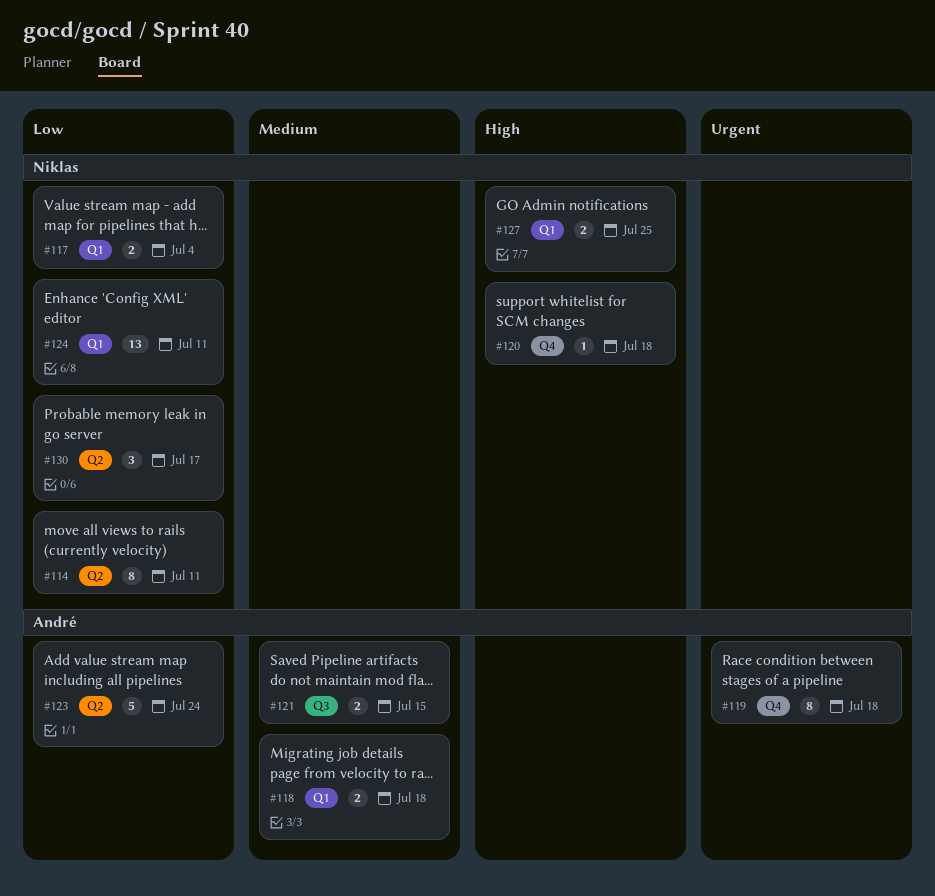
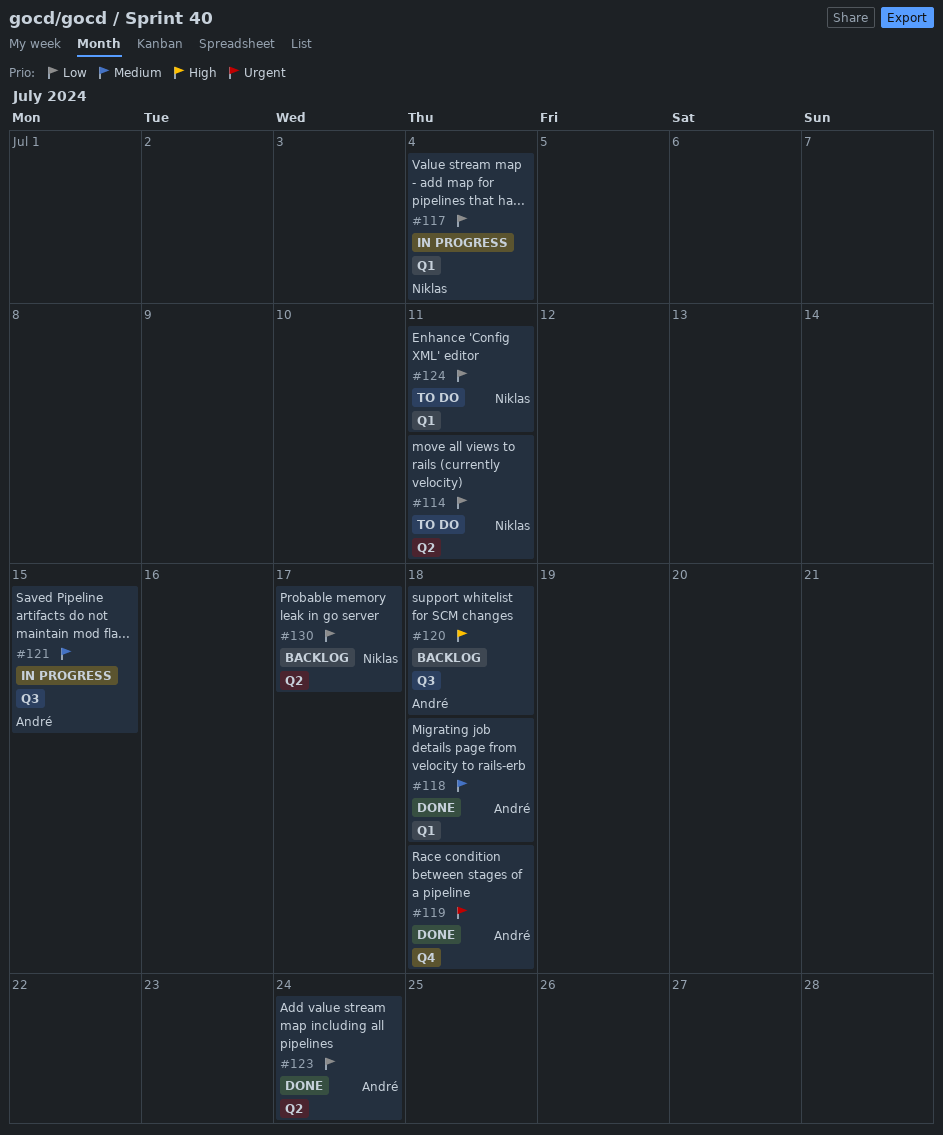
#120, owner: Niklas -> André
#120, label: Q4 -> Q3
#127: present -> none

